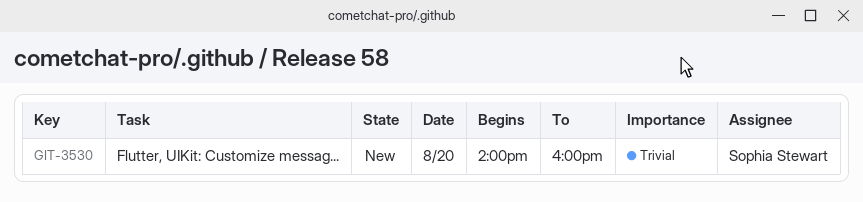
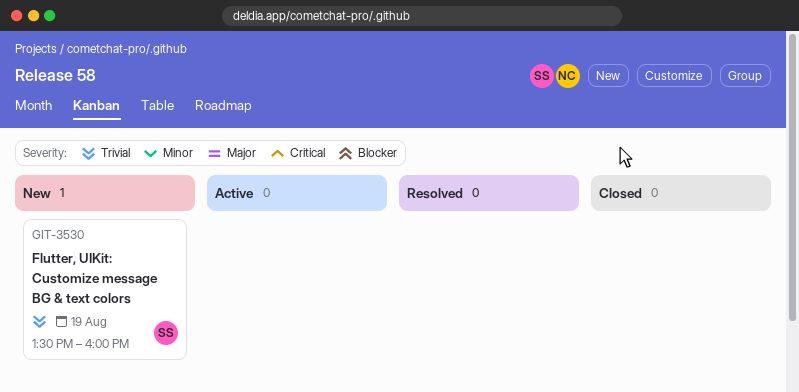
GIT-3530, day: Aug 20 -> Aug 19
GIT-3530, begins: 14:00 -> 13:30

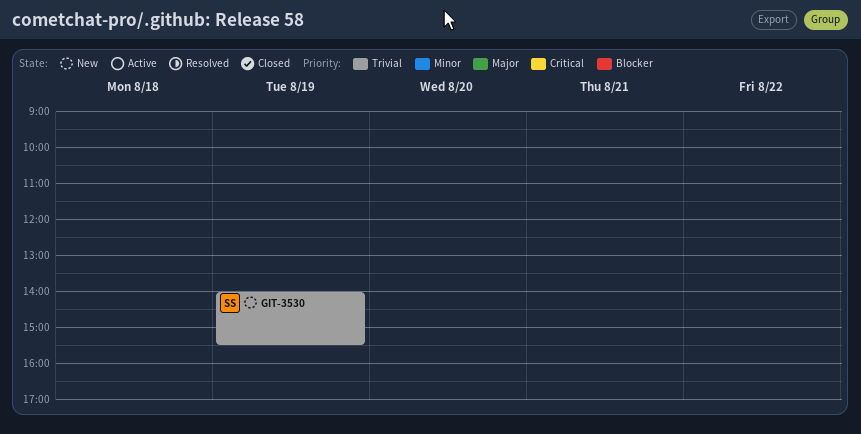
GIT-3530, begins: 13:30 -> 14:00
GIT-3530, ends: 16:00 -> 15:30

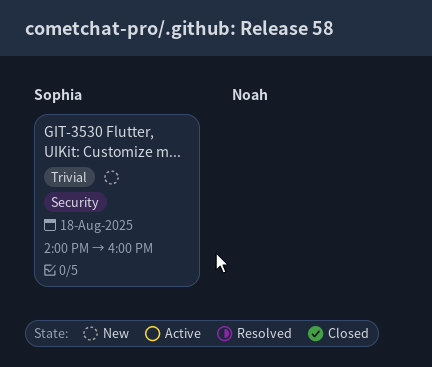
GIT-3530, day: Aug 19 -> Aug 18
GIT-3530, ends: 15:30 -> 16:00

